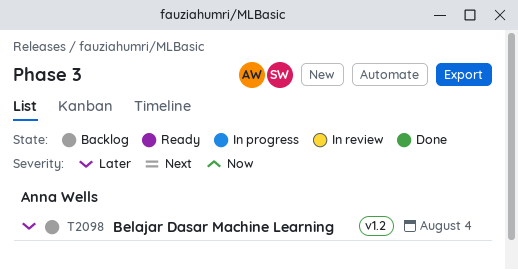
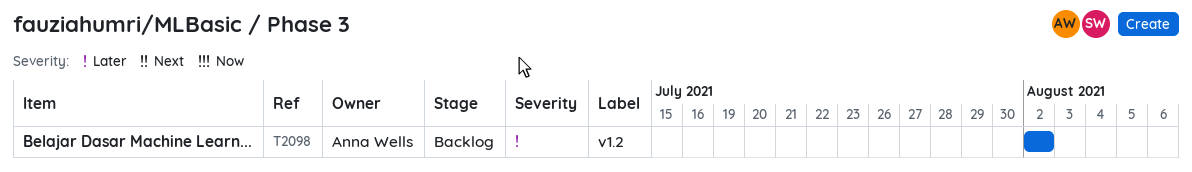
T2098, due: Aug 4 -> Aug 2

